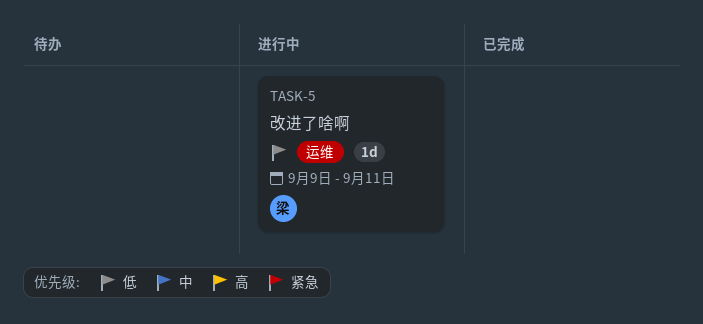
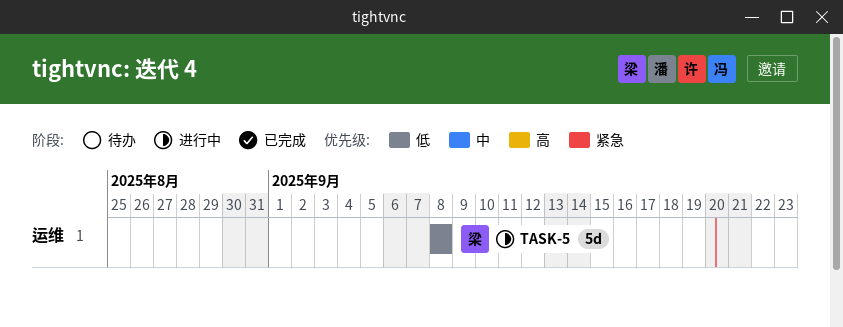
TASK-5, estimate: 1d -> 5d
TASK-5, start: Sep 9 -> Sep 8
TASK-5, due: Sep 11 -> Sep 8

